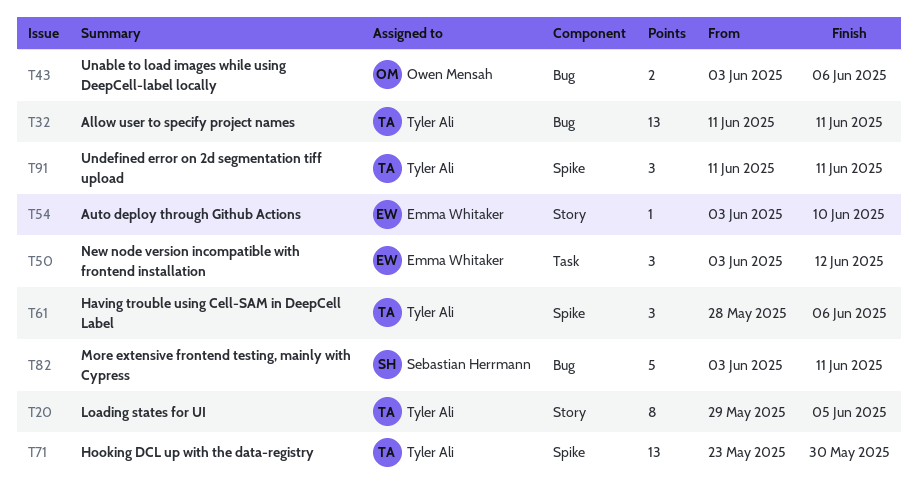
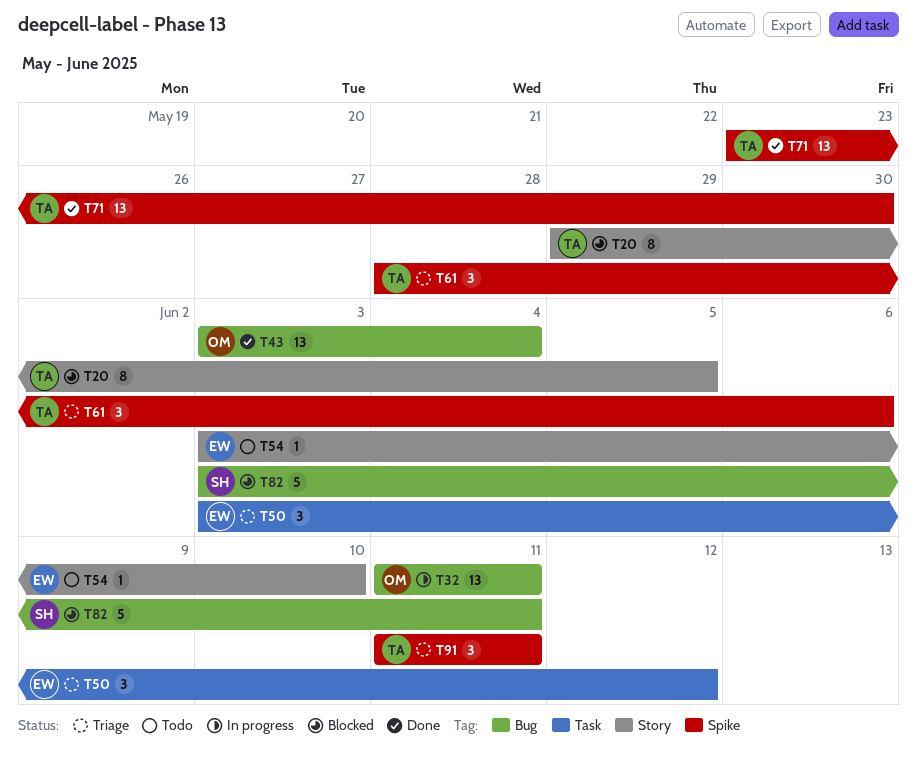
T32, owner: Tyler Ali -> Owen Mensah
T43, estimate: 2 -> 13
T43, due: Jun 6 -> Jun 4

